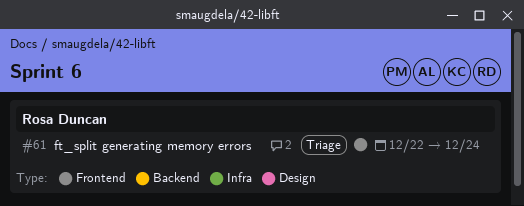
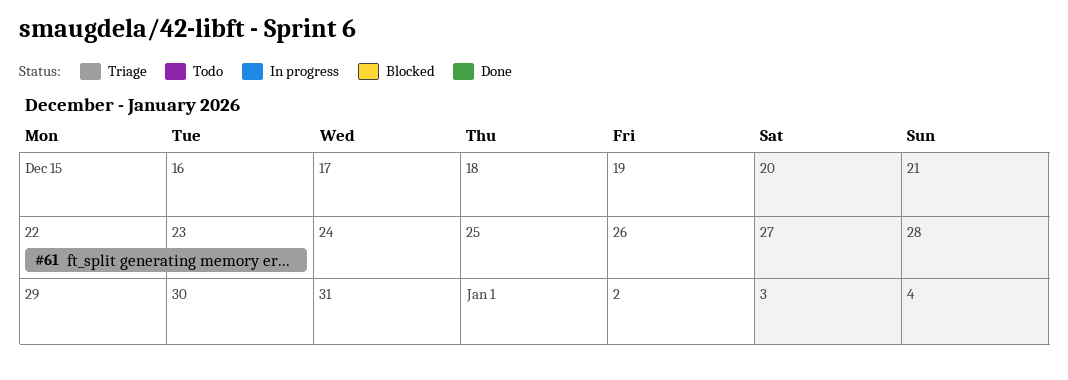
#61, due: Dec 24 -> Dec 23

